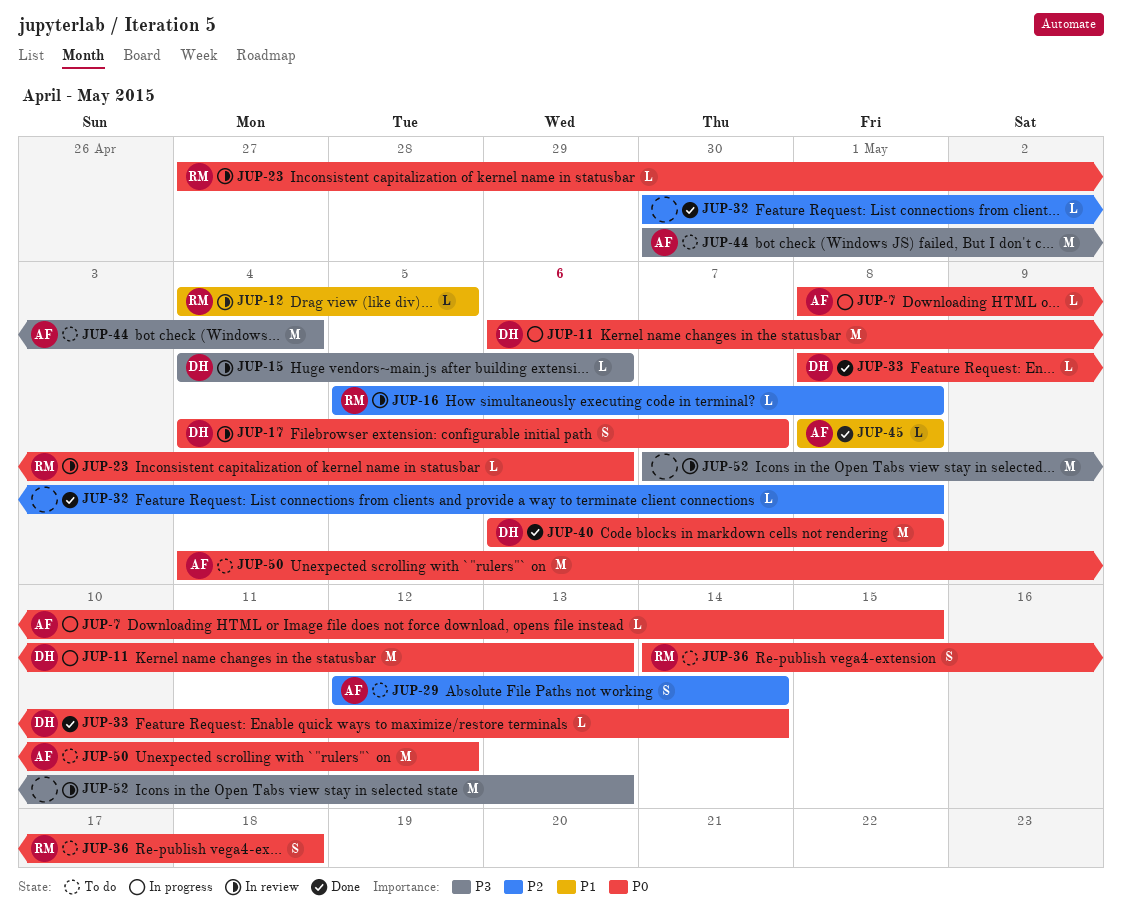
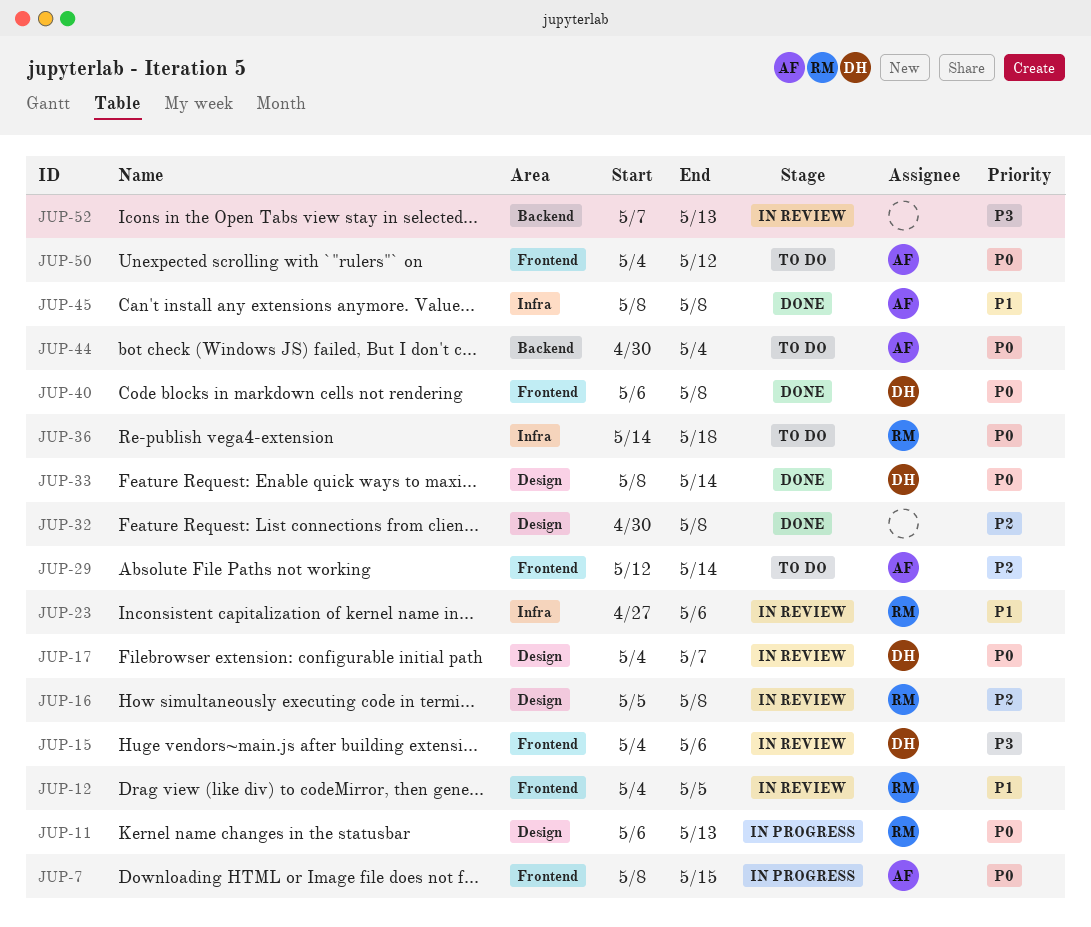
JUP-11, owner: DH -> RM
JUP-23, priority: P0 -> P1
JUP-44, priority: P3 -> P0

